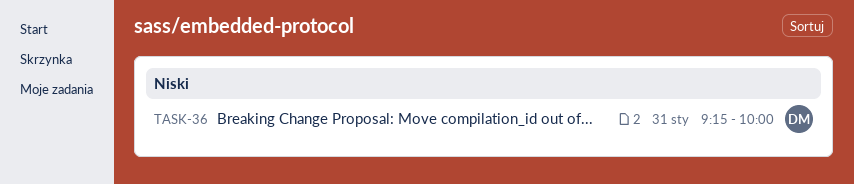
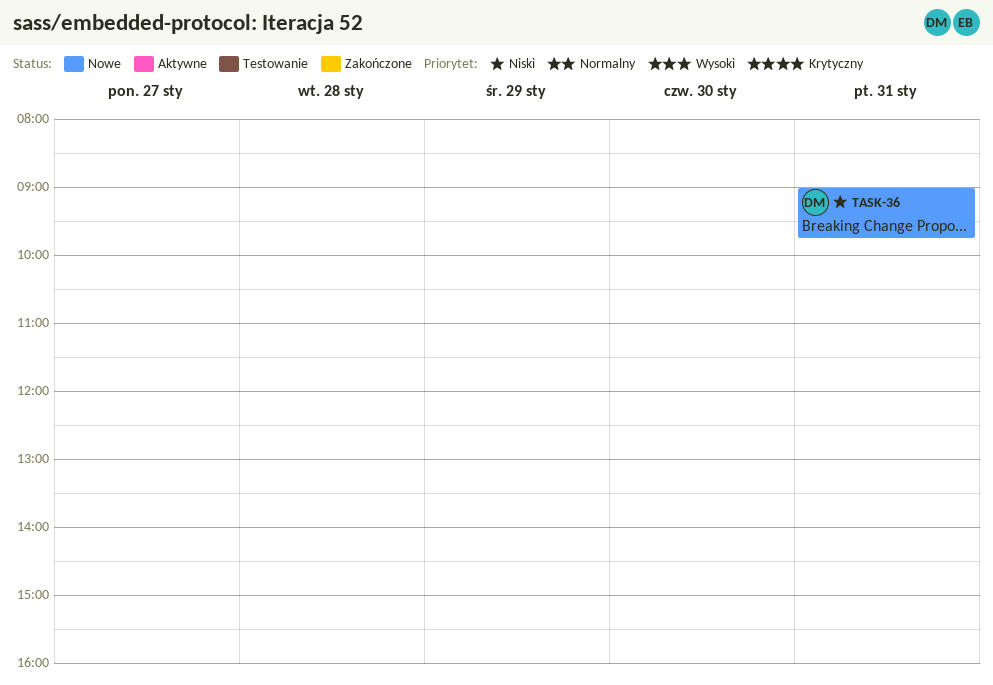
TASK-36, begins: 09:15 -> 09:00
TASK-36, ends: 10:00 -> 09:45

